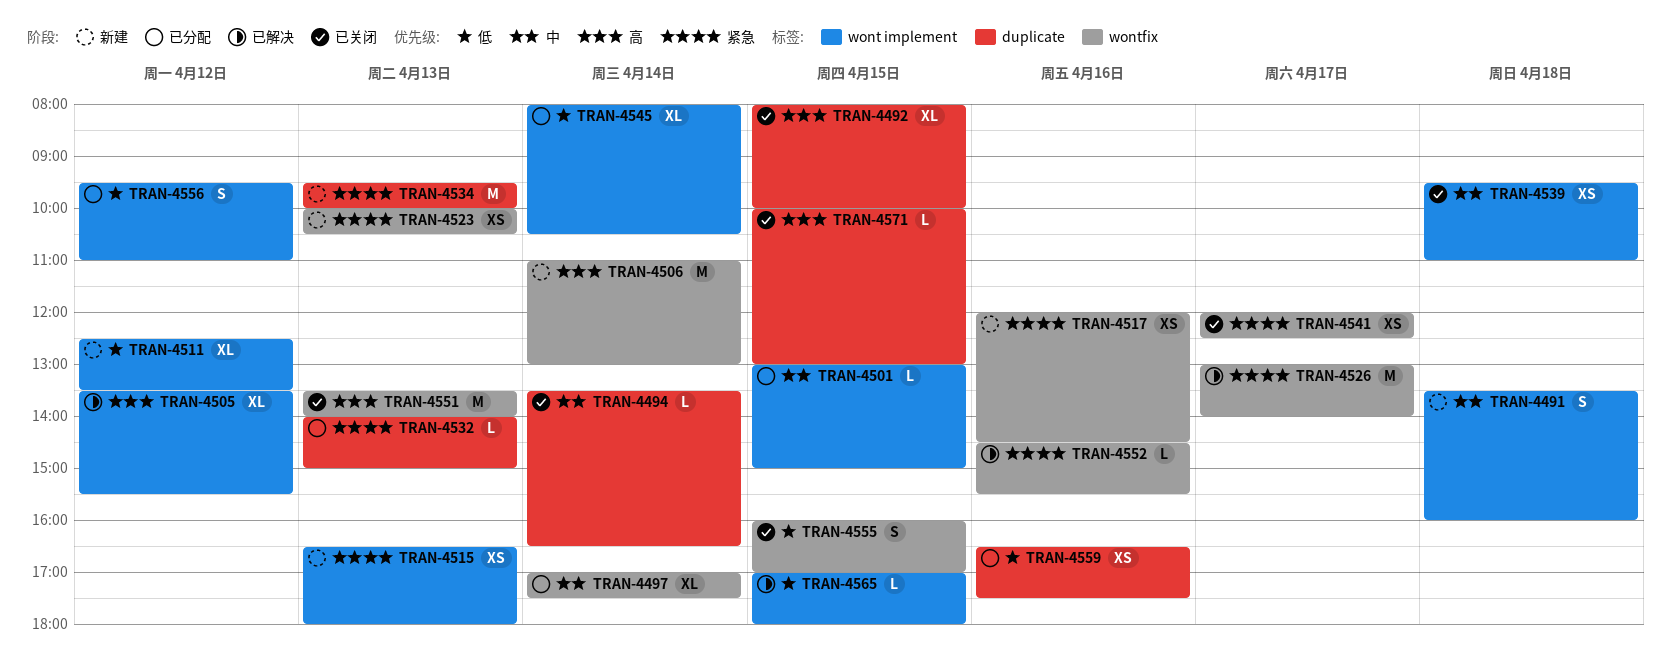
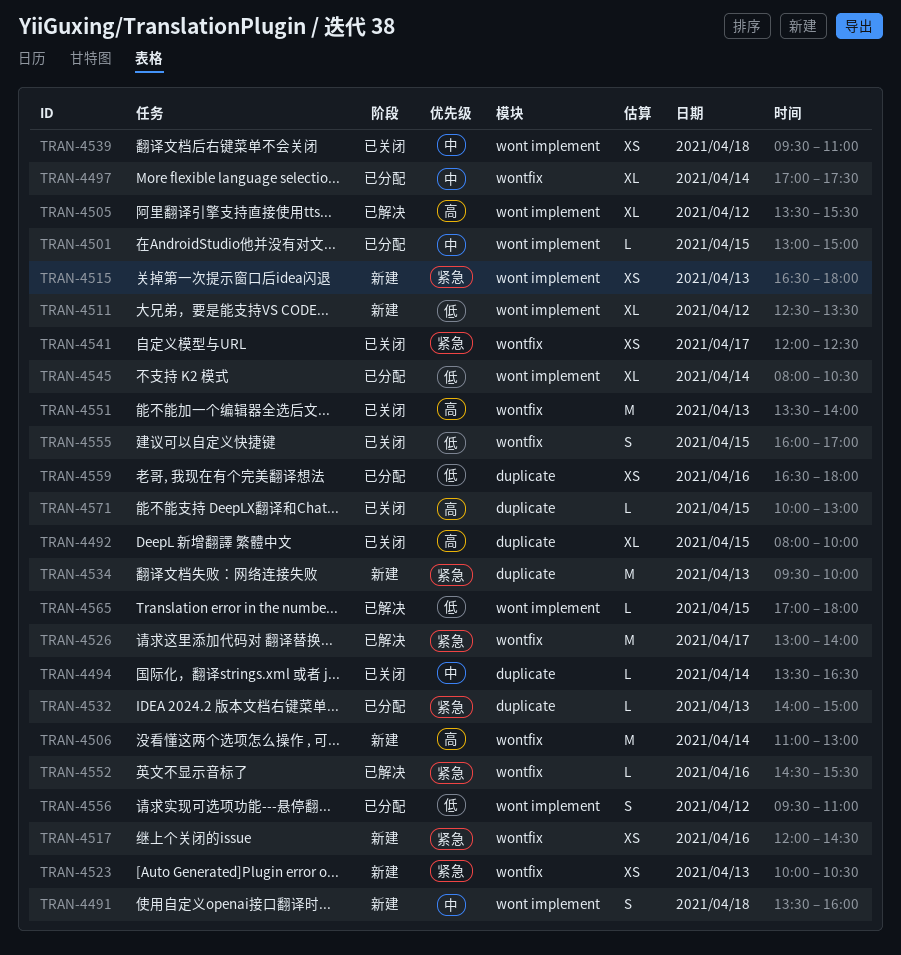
TRAN-4559, ends: 17:30 -> 18:00

